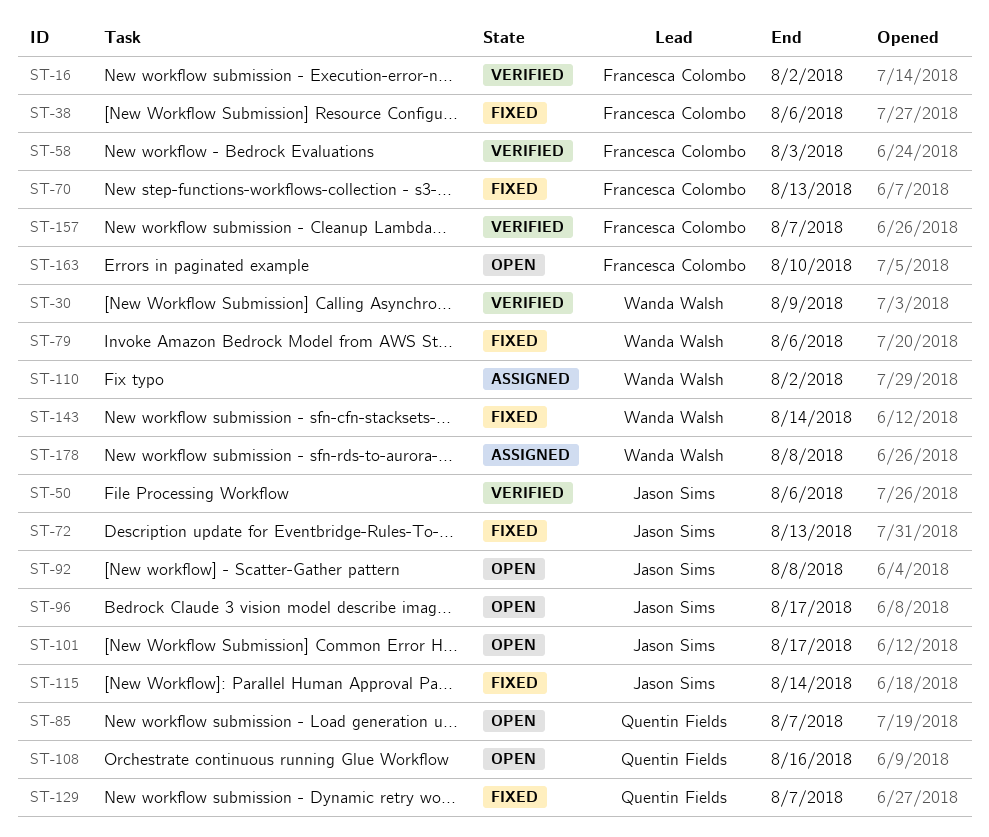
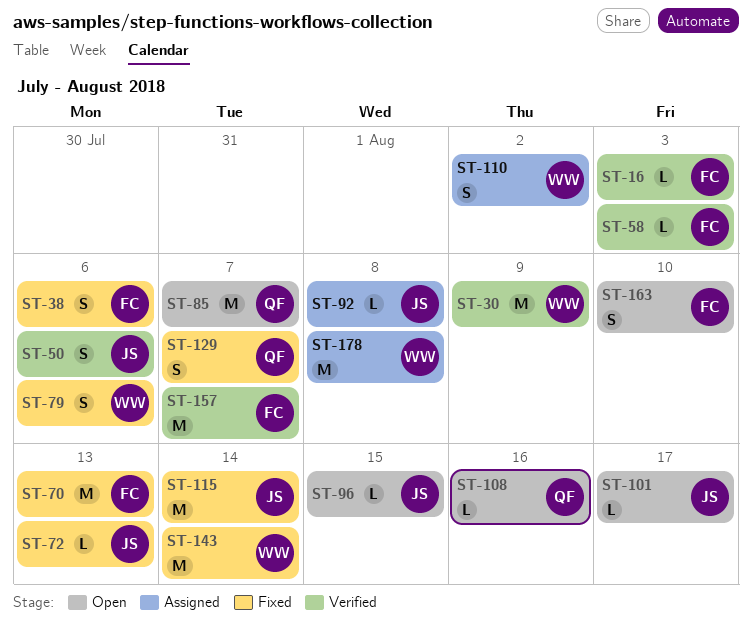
ST-16, due: Aug 2 -> Aug 3
ST-92, status: Open -> Assigned
ST-96, due: Aug 17 -> Aug 15

